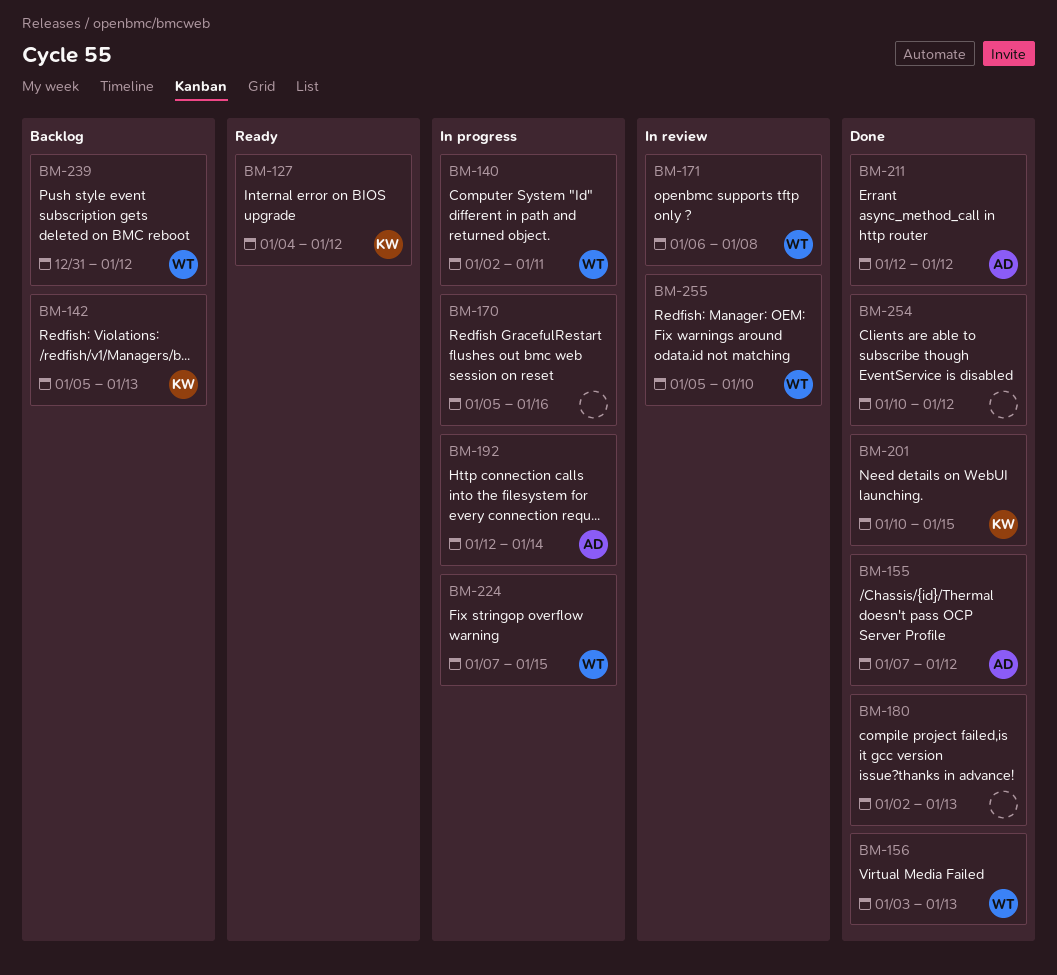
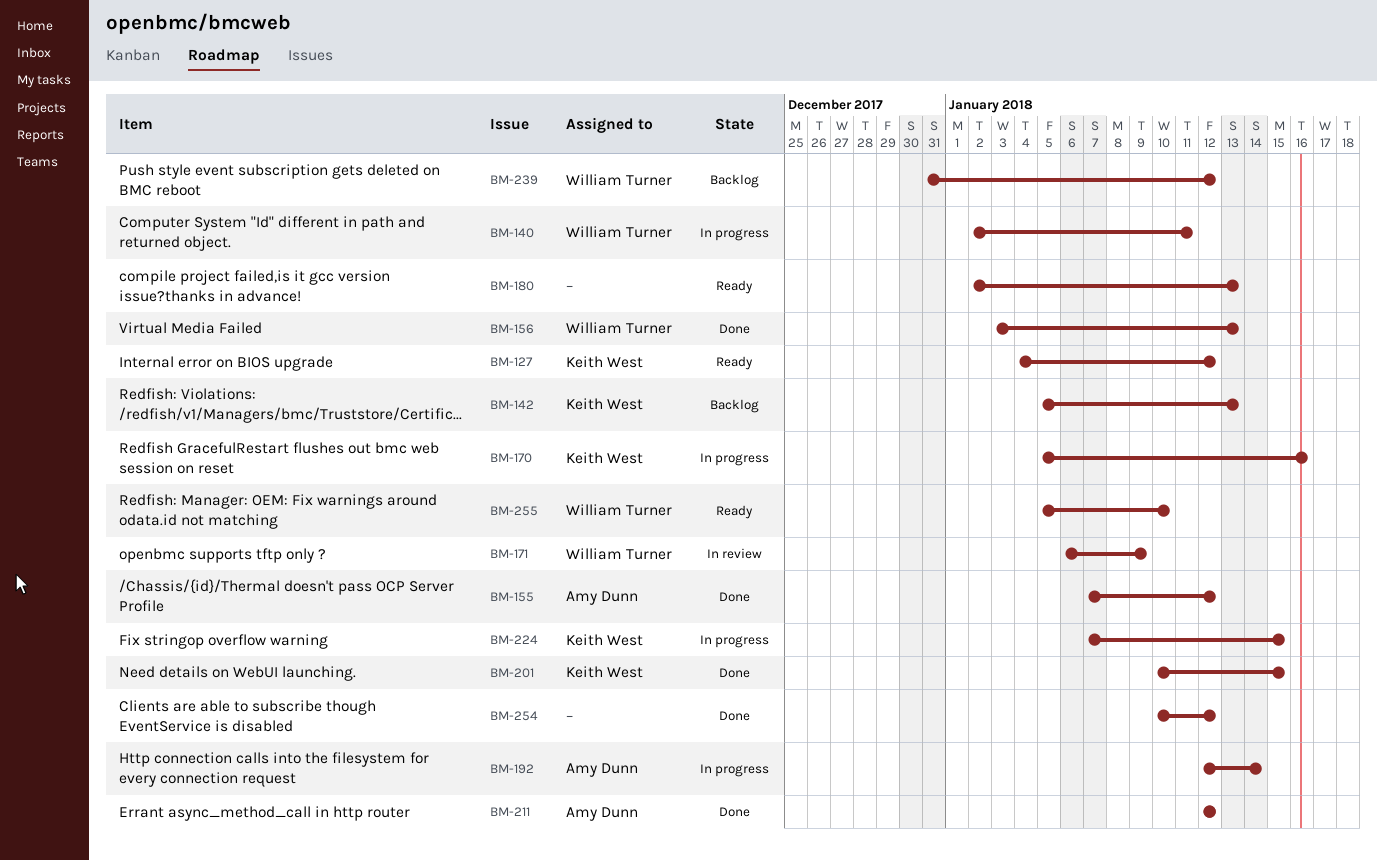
BM-170, owner: none -> Keith West
BM-171, due: Jan 8 -> Jan 9
BM-180, status: Done -> Ready
BM-224, owner: William Turner -> Keith West
BM-255, status: In review -> Ready

